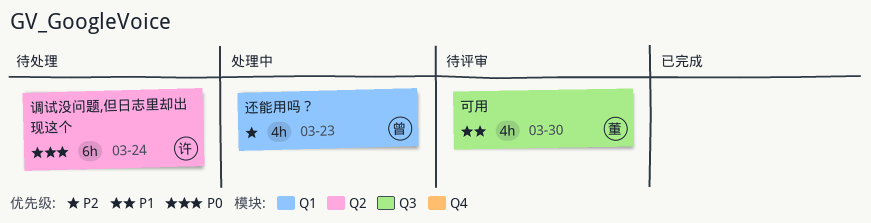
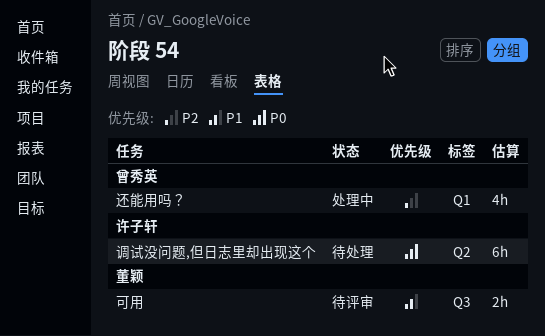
可用, estimate: 4h -> 2h

